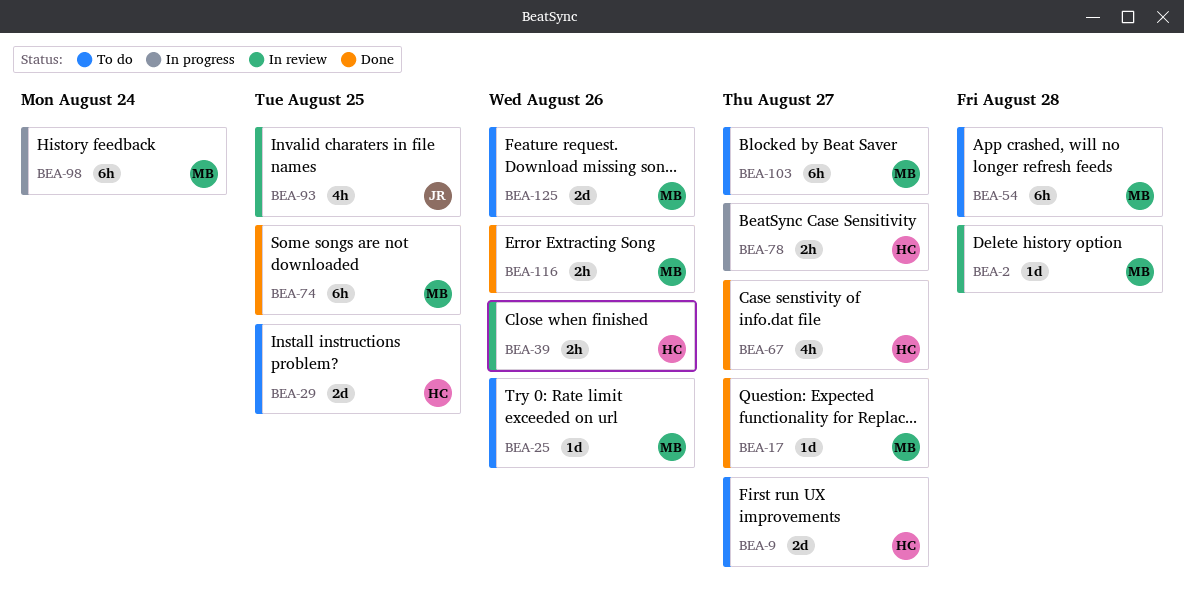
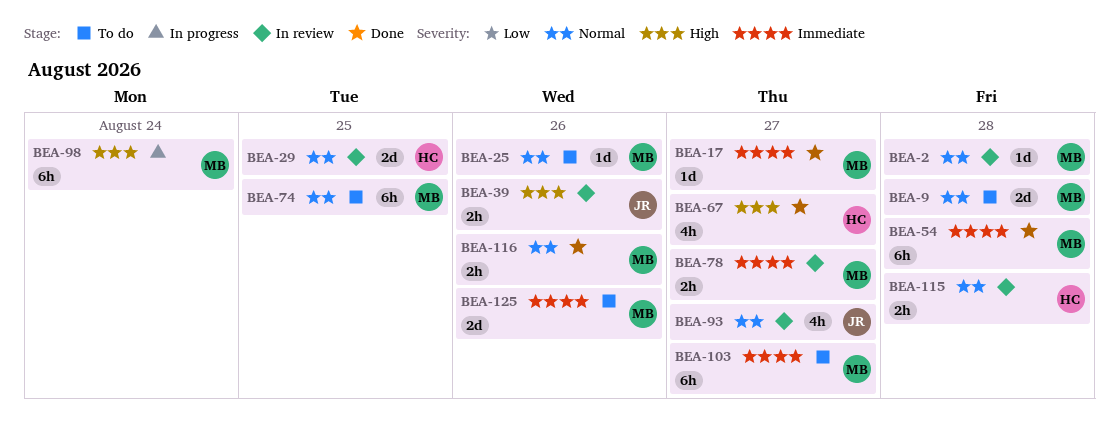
BEA-9, owner: HC -> MB
BEA-9, due: Aug 27 -> Aug 28
BEA-29, status: To do -> In review
BEA-39, owner: HC -> JR
BEA-54, status: To do -> Done
BEA-74, status: Done -> To do
BEA-78, status: In progress -> In review
BEA-78, owner: HC -> MB
BEA-93, due: Aug 25 -> Aug 27
BEA-115: none -> present

